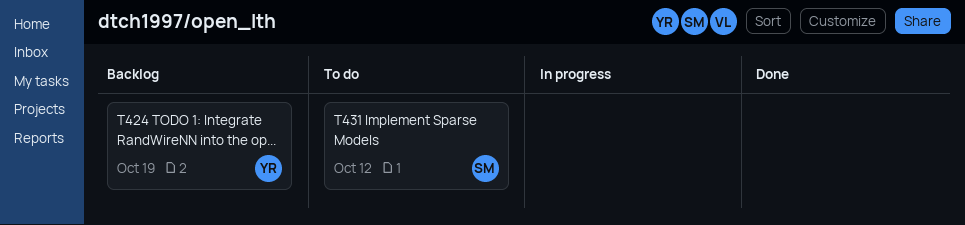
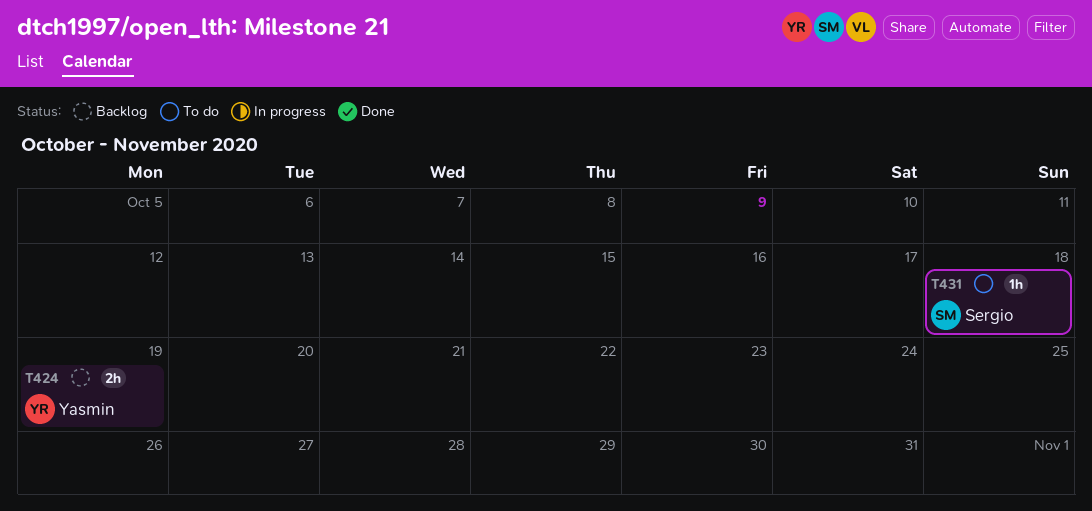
T431, due: Oct 12 -> Oct 18

